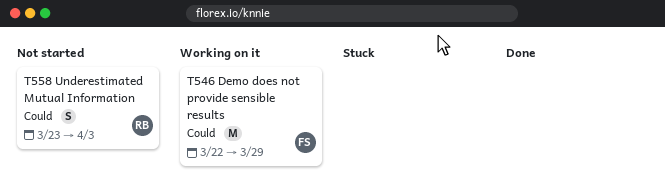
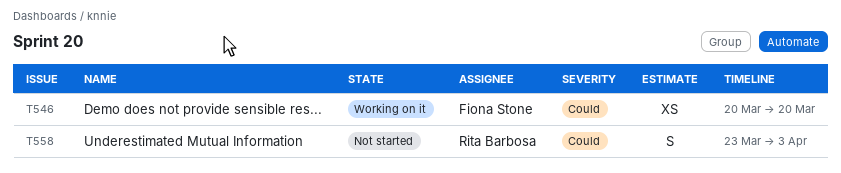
T546, estimate: M -> XS
T546, start: Mar 22 -> Mar 20
T546, due: Mar 29 -> Mar 20

